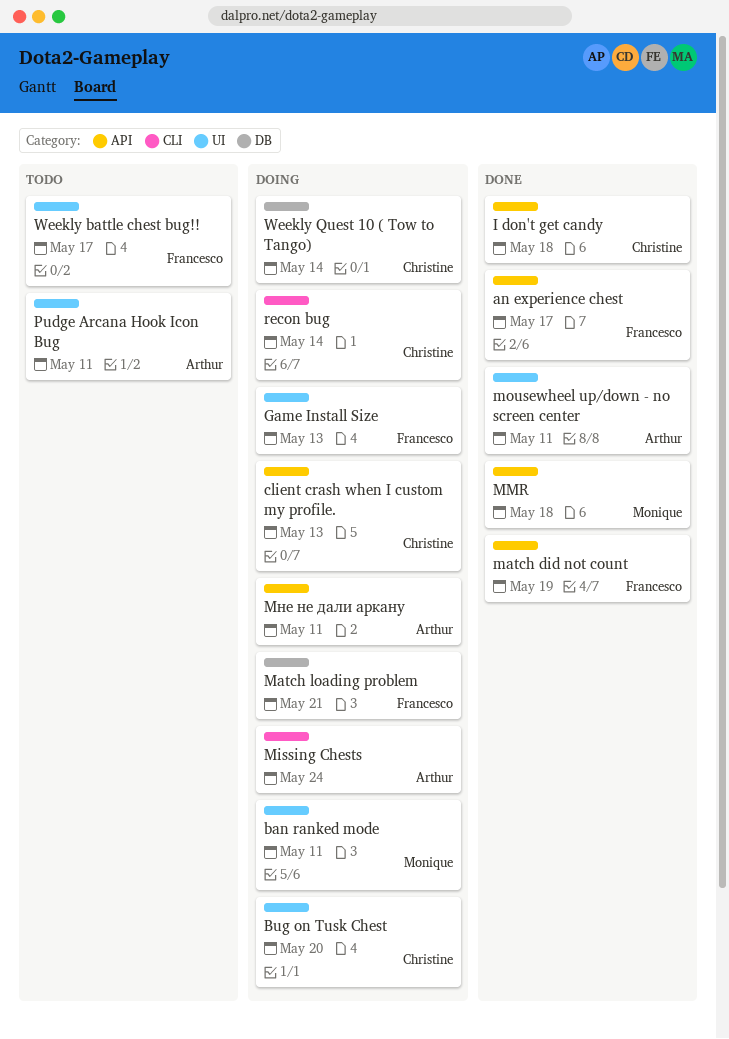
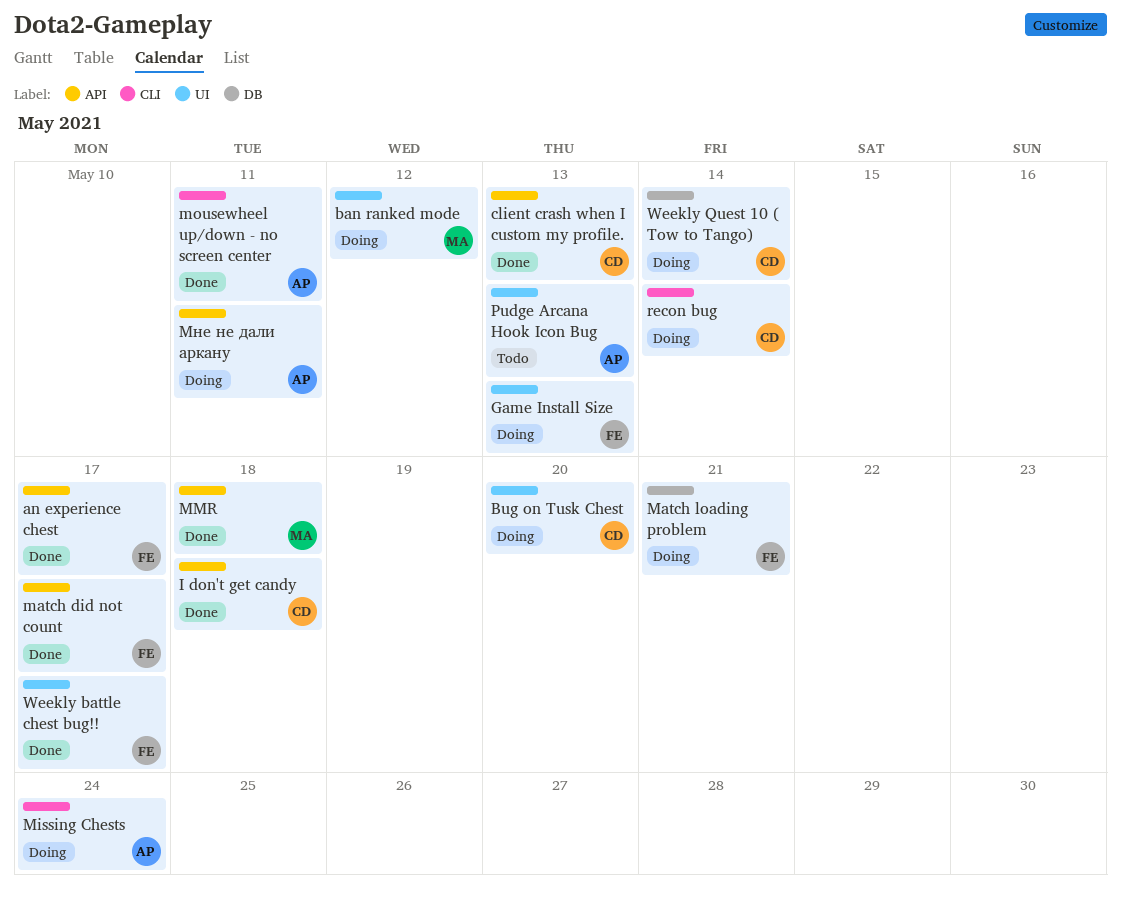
ban ranked mode, due: May 11 -> May 12
client crash when I custom my profile., status: Doing -> Done
match did not count, due: May 19 -> May 17
mousewheel up/down - no screen center, label: UI -> CLI
Pudge Arcana Hook Icon Bug, due: May 11 -> May 13
Weekly battle chest bug!!, status: Todo -> Done

